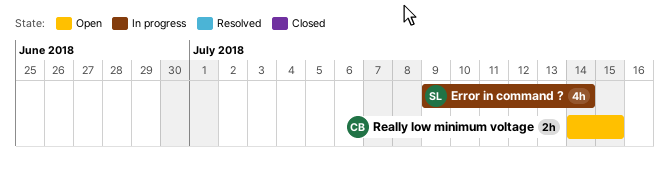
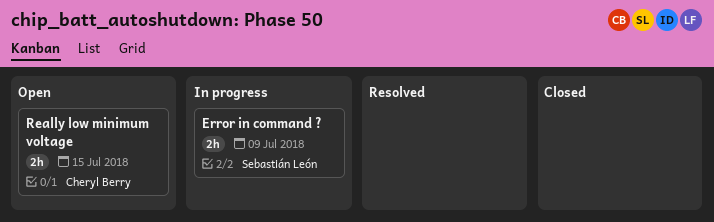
Error in command ?, estimate: 4h -> 2h
Error in command ?, due: Jul 14 -> Jul 9

